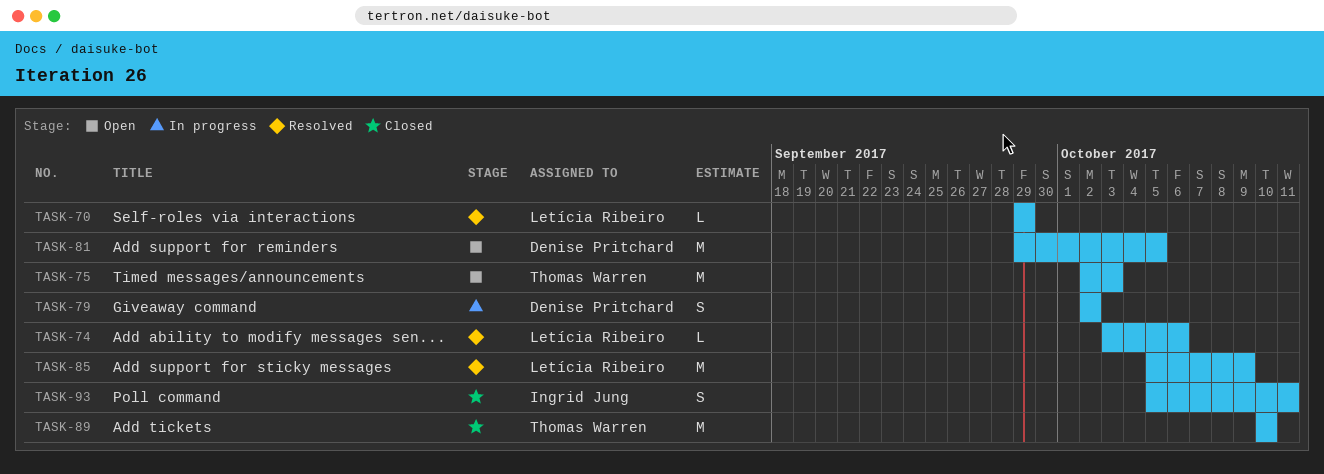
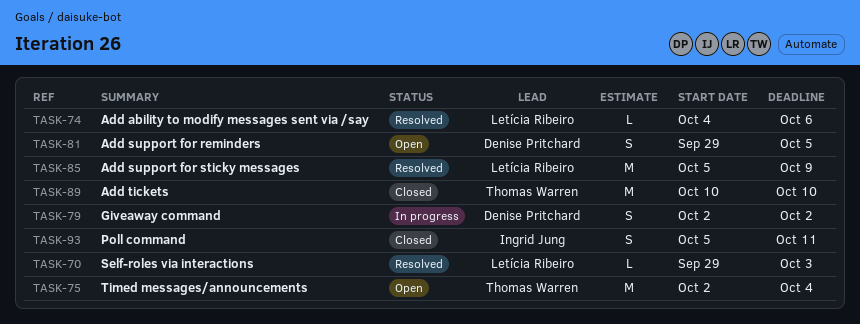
TASK-70, due: Sep 29 -> Oct 3
TASK-74, start: Oct 3 -> Oct 4
TASK-75, due: Oct 3 -> Oct 4
TASK-81, estimate: M -> S

